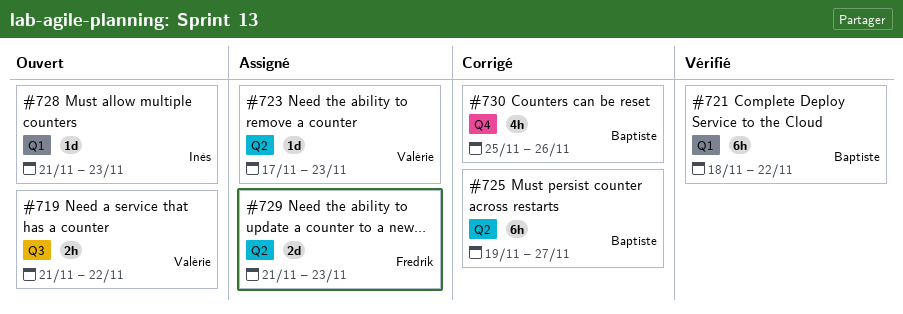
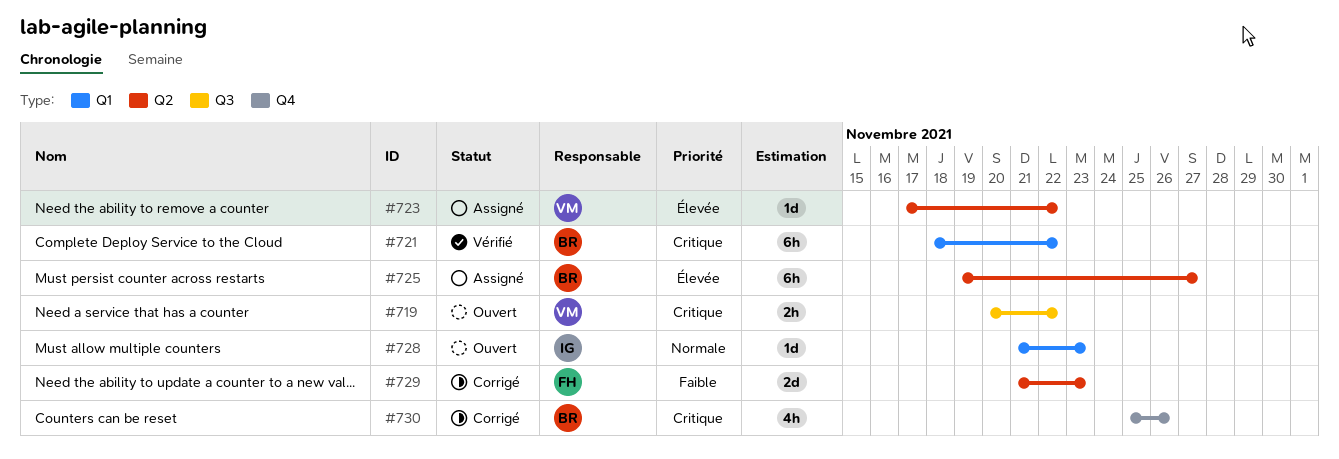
#719, start: Nov 21 -> Nov 20
#723, due: Nov 23 -> Nov 22
#725, status: Corrigé -> Assigné
#729, status: Assigné -> Corrigé

